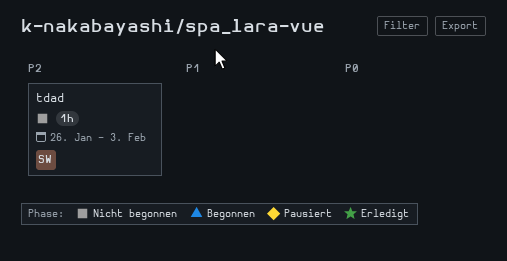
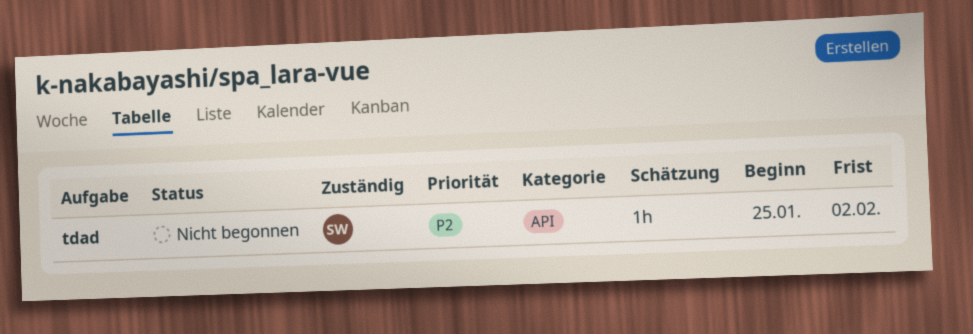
tdad, start: Jan 26 -> Jan 25
tdad, due: Feb 3 -> Feb 2

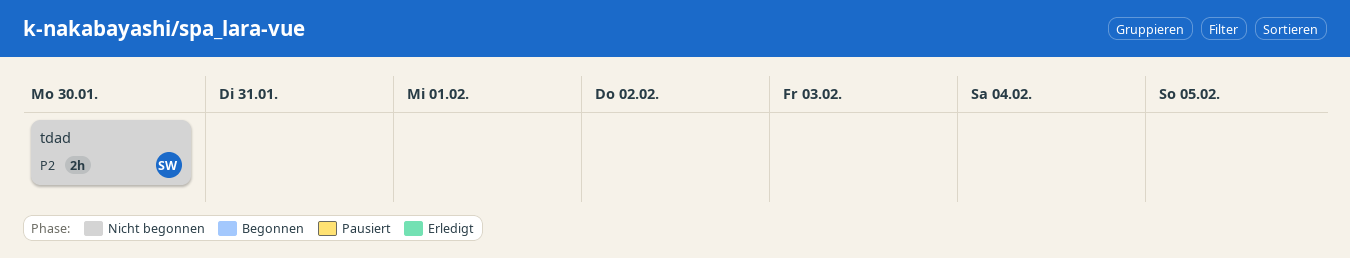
tdad, estimate: 1h -> 2h
tdad, due: Feb 2 -> Jan 30

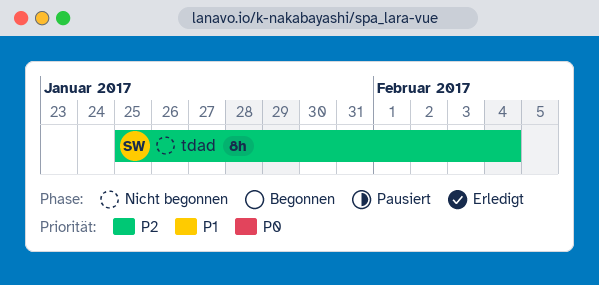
tdad, estimate: 2h -> 8h
tdad, due: Jan 30 -> Feb 4

